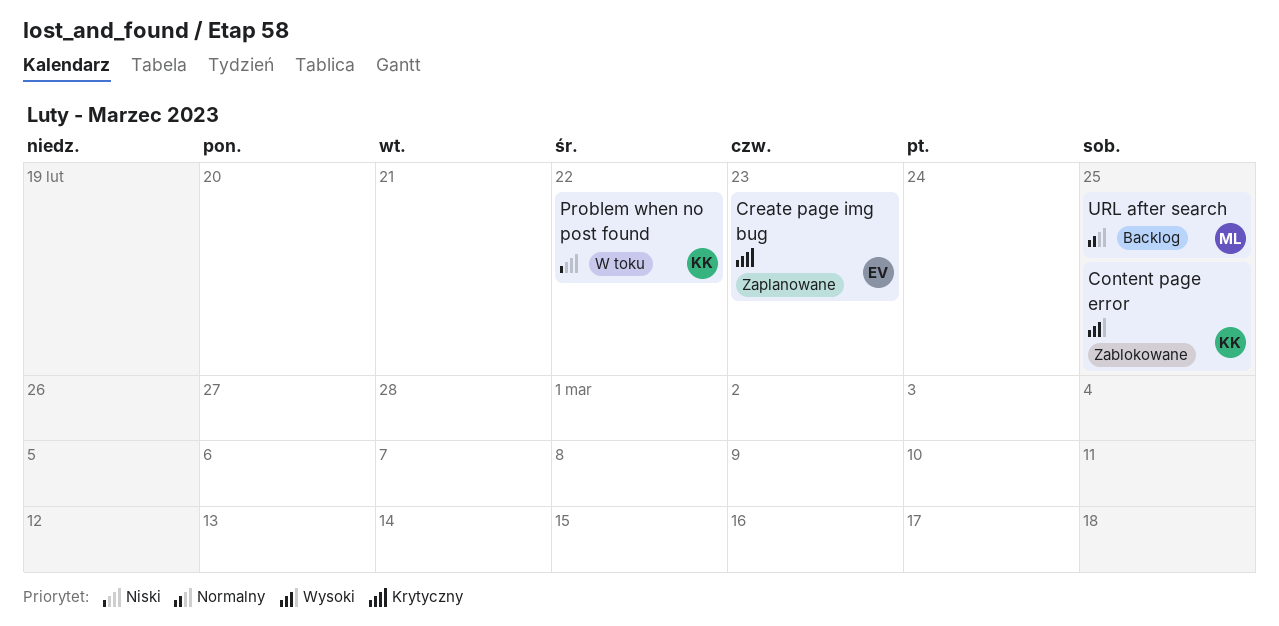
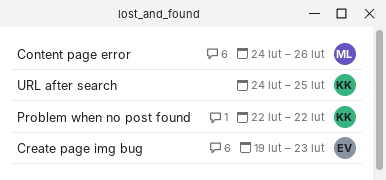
Content page error, owner: KK -> ML
Content page error, due: Feb 25 -> Feb 26
URL after search, owner: ML -> KK

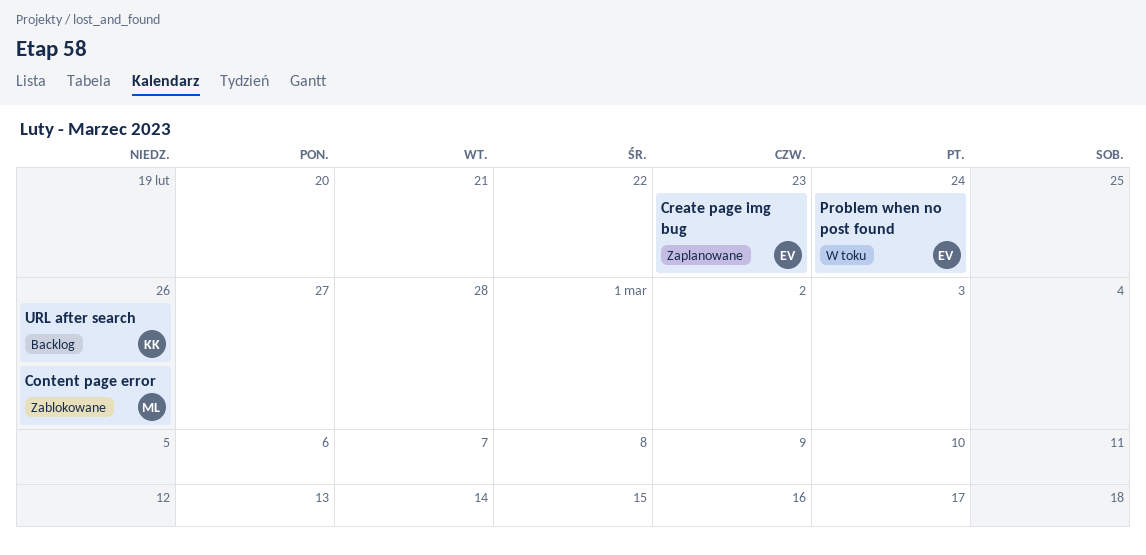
Problem when no post found, owner: KK -> EV
Problem when no post found, due: Feb 22 -> Feb 24
URL after search, due: Feb 25 -> Feb 26

